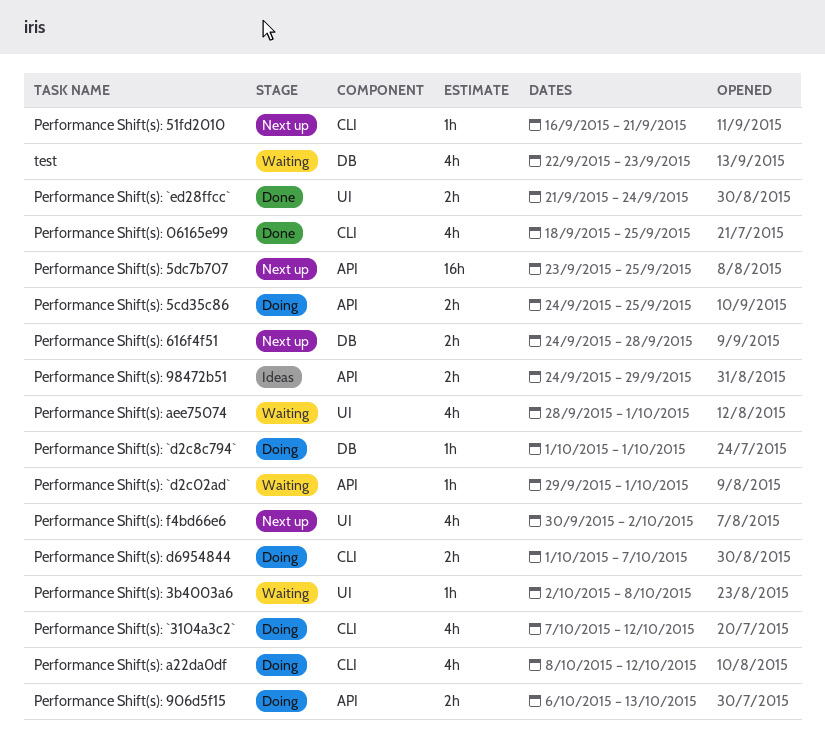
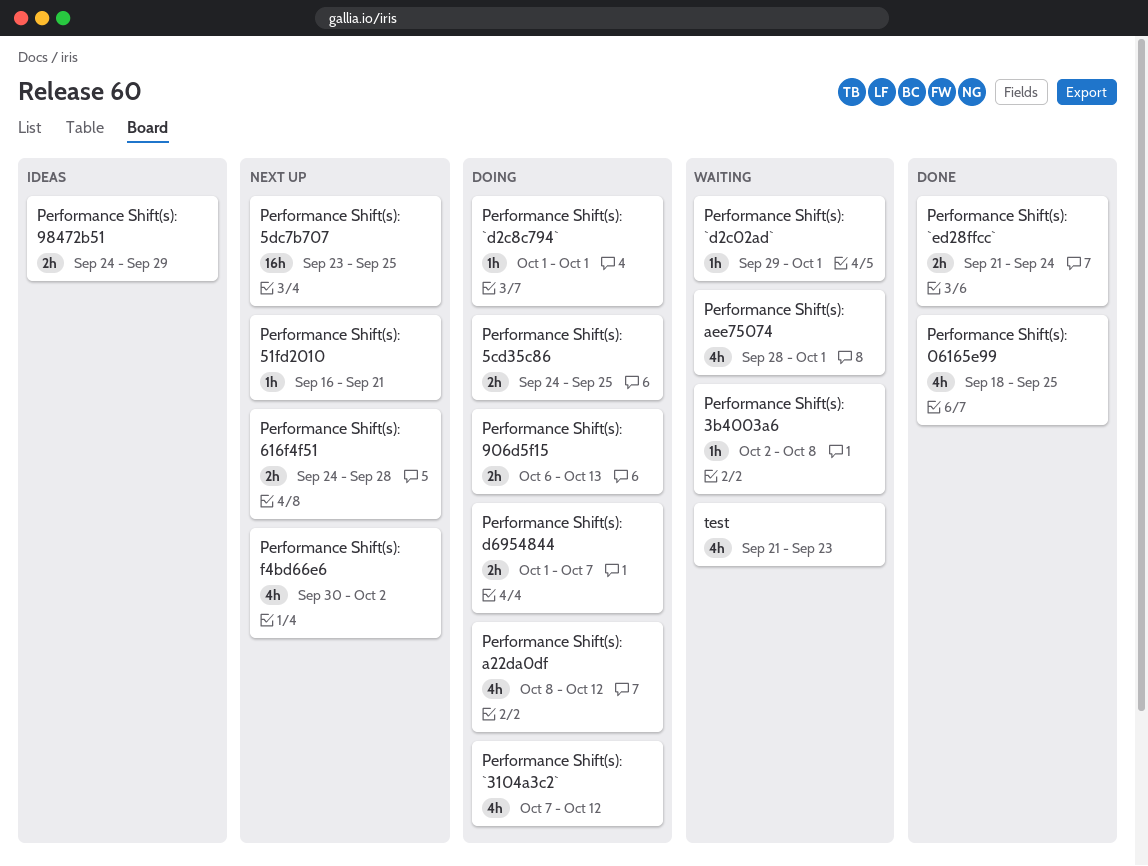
test, start: Sep 22 -> Sep 21

